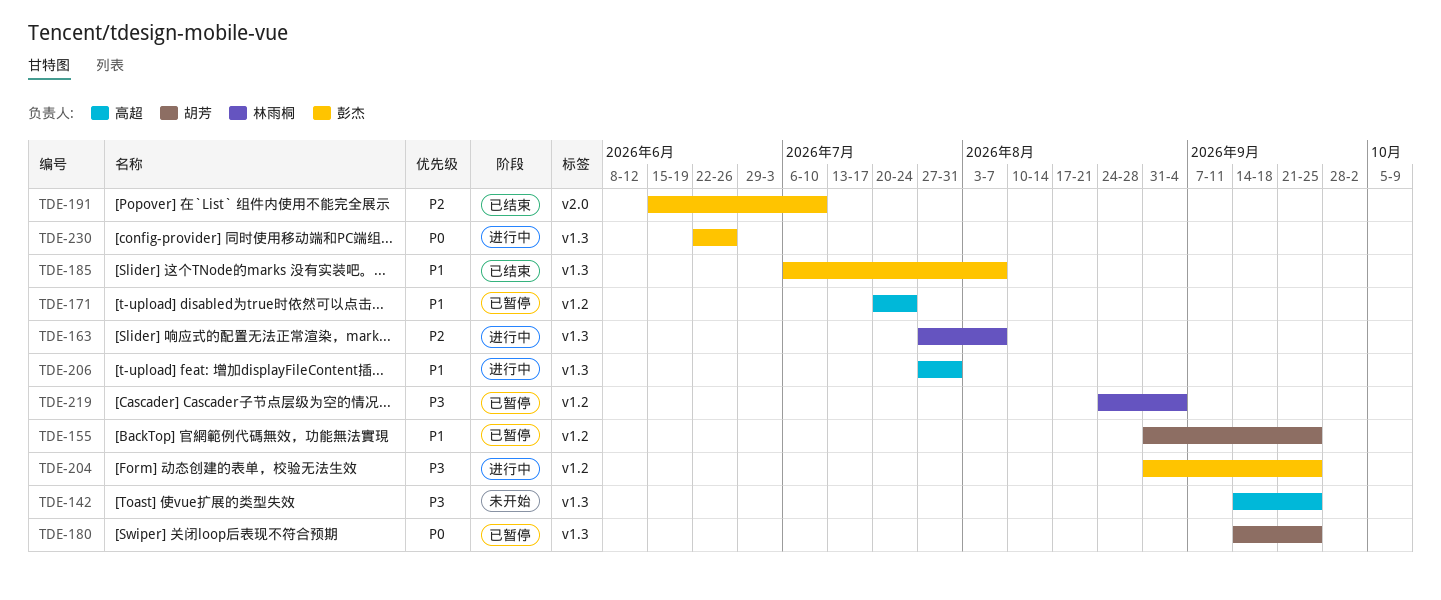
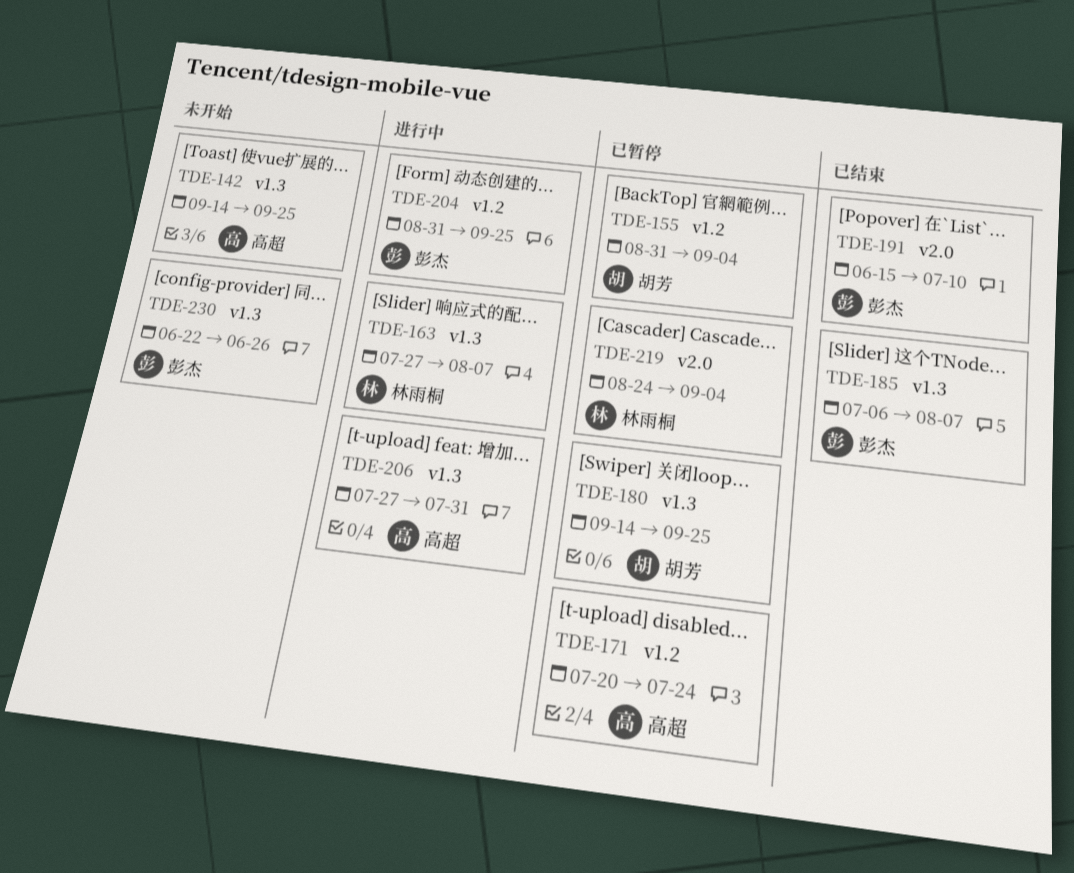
TDE-155, due: Sep 25 -> Sep 4
TDE-219, label: v1.2 -> v2.0
TDE-230, status: 进行中 -> 未开始

